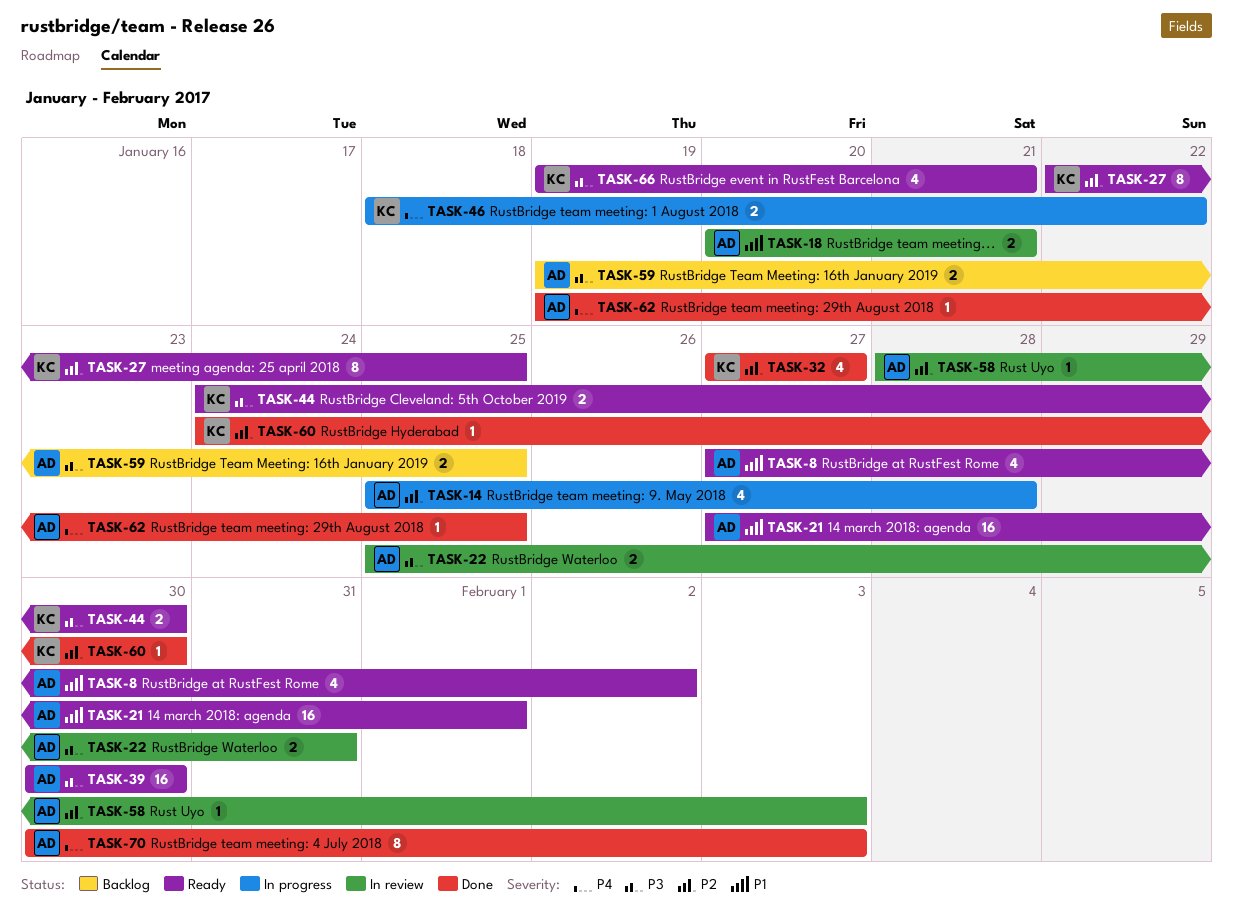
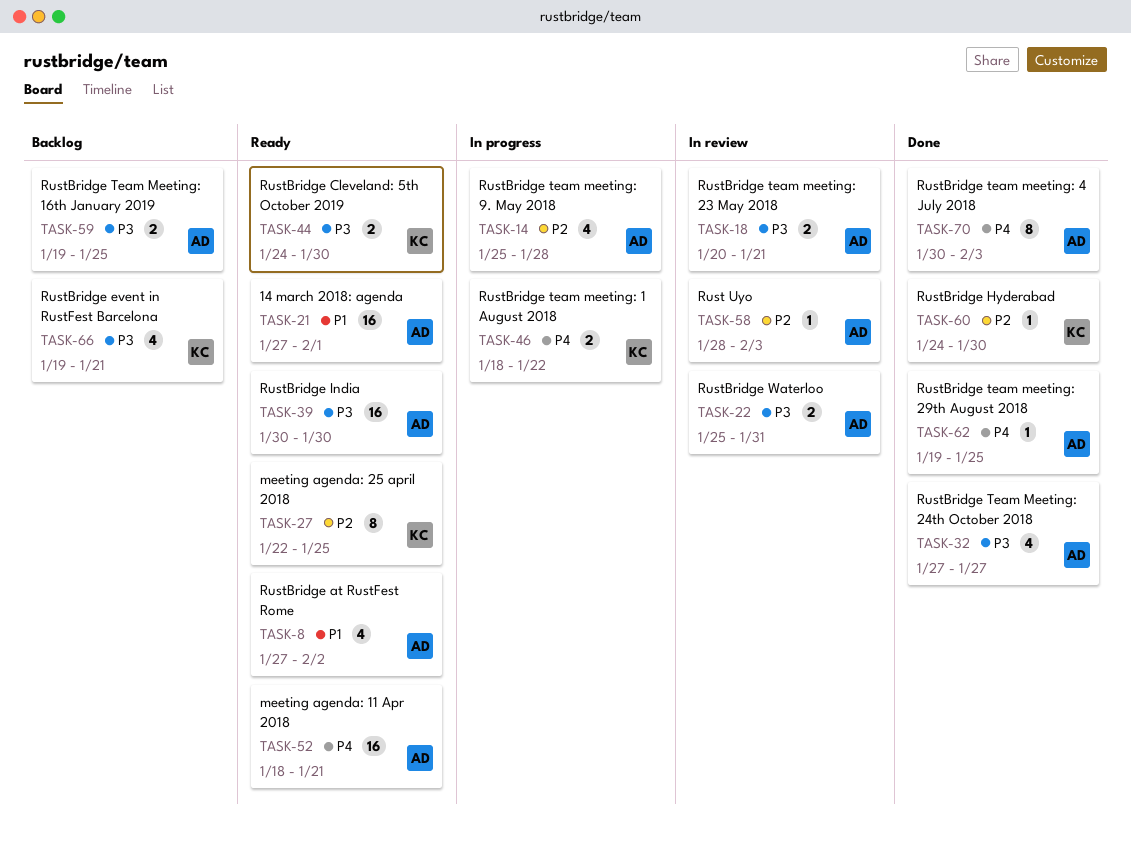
TASK-18, priority: P1 -> P3
TASK-32, owner: KC -> AD
TASK-32, priority: P2 -> P3
TASK-52: none -> present
TASK-66, status: Ready -> Backlog

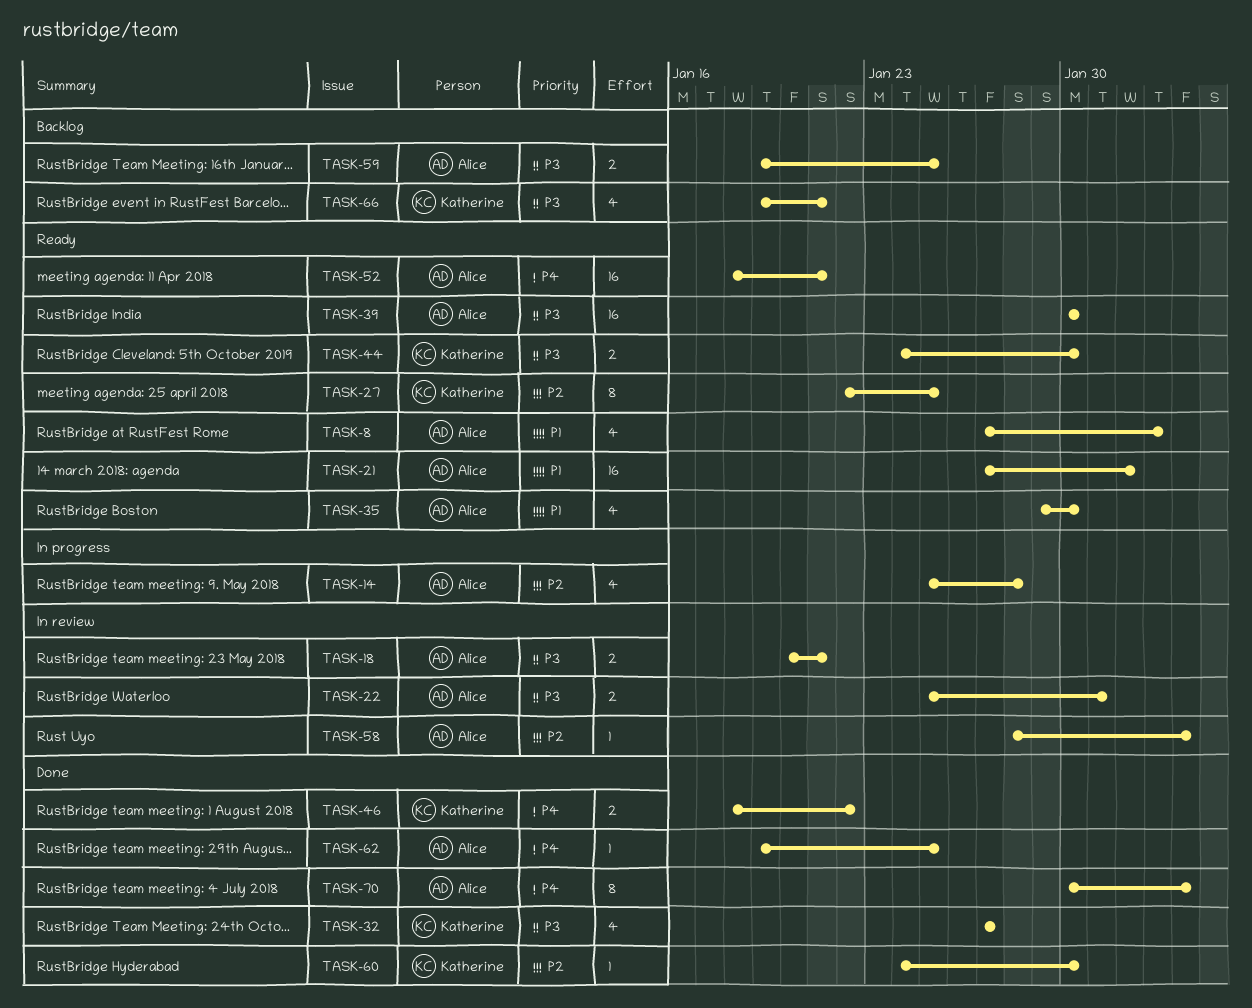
TASK-32, owner: Alice -> Katherine
TASK-35: none -> present
TASK-46, status: In progress -> Done

